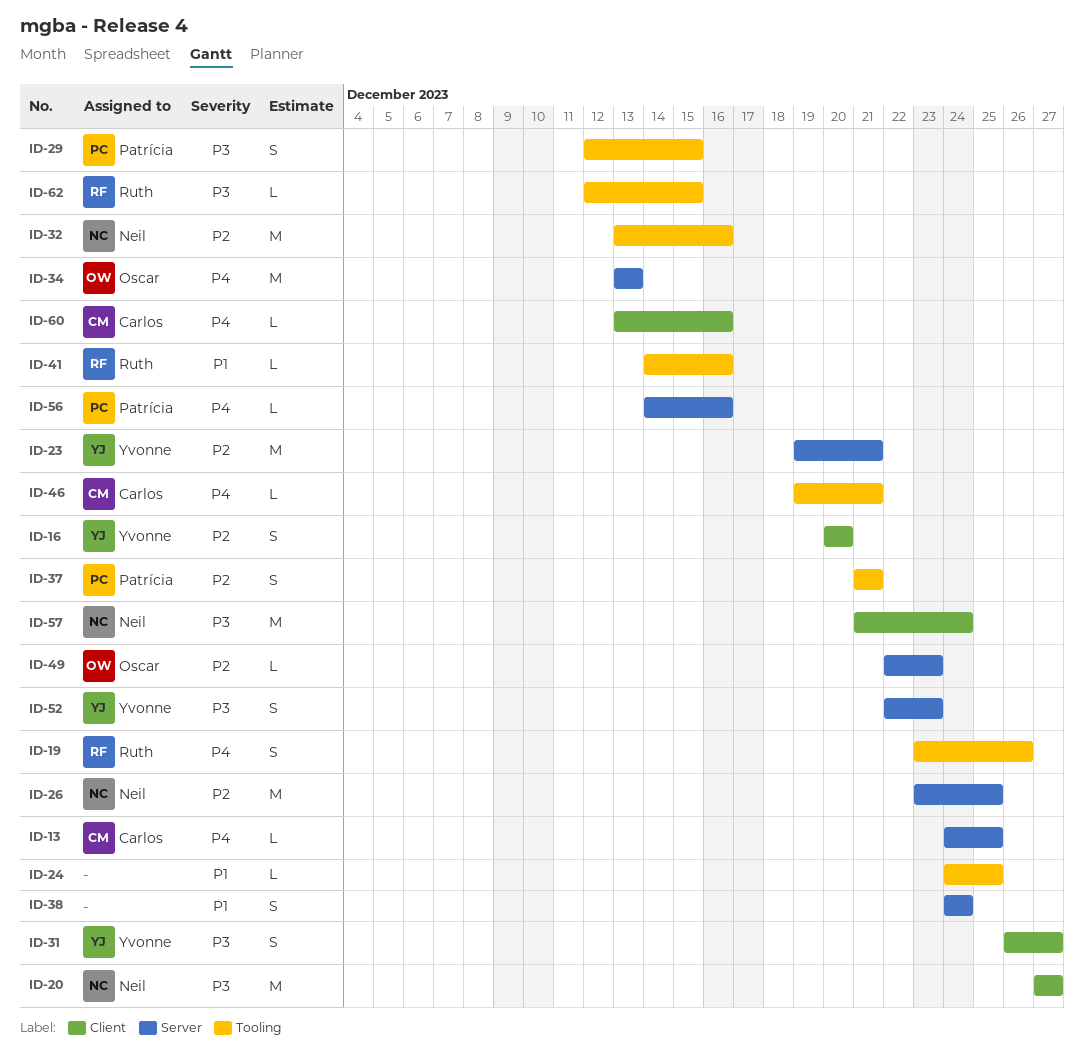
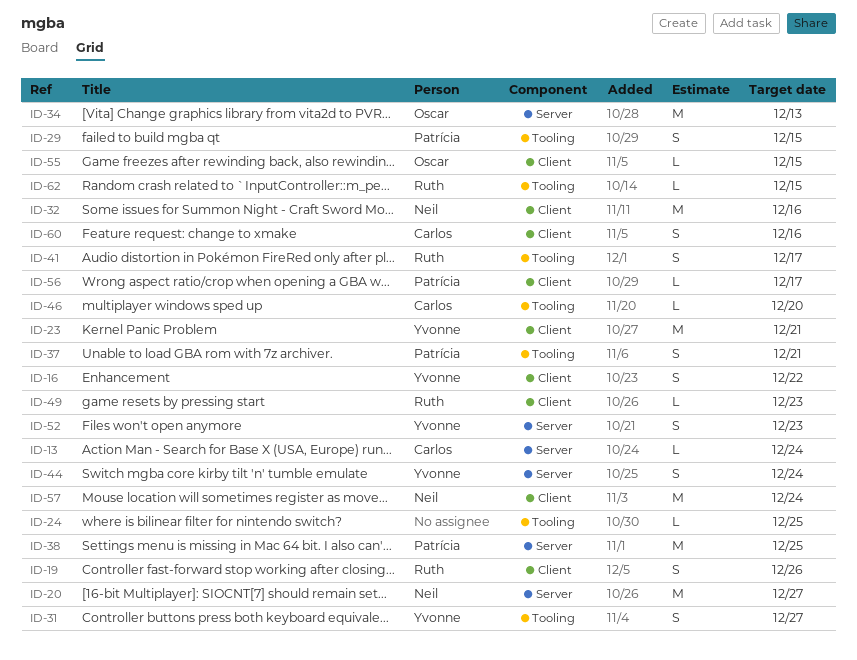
ID-13, due: Dec 25 -> Dec 24
ID-16, due: Dec 20 -> Dec 22
ID-19, label: Tooling -> Client
ID-20, label: Client -> Server
ID-23, label: Server -> Client
ID-26: present -> none
ID-31, label: Client -> Tooling
ID-32, label: Tooling -> Client
ID-38, owner: none -> Patrícia
ID-38, estimate: S -> M
ID-38, due: Dec 24 -> Dec 25
ID-41, estimate: L -> S
ID-41, due: Dec 16 -> Dec 17
ID-44: none -> present
ID-46, due: Dec 21 -> Dec 20
ID-49, owner: Oscar -> Ruth
ID-49, label: Server -> Client
ID-55: none -> present
ID-56, label: Server -> Client
ID-56, due: Dec 16 -> Dec 17
ID-60, estimate: L -> S

